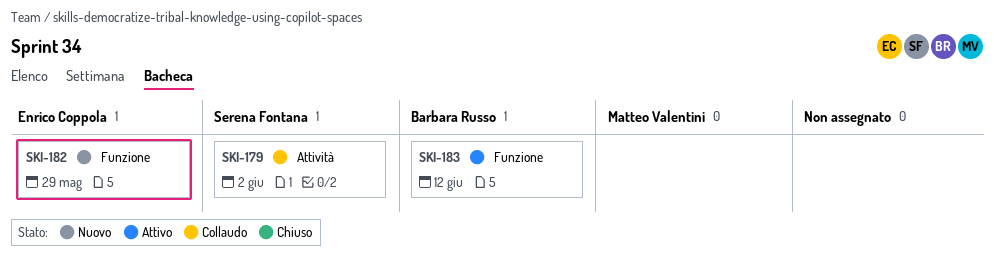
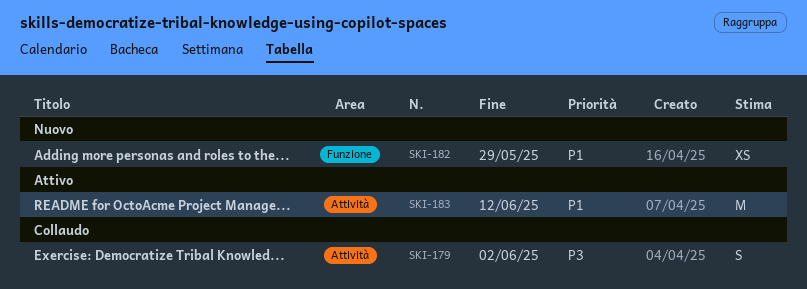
SKI-183, label: Funzione -> Attività

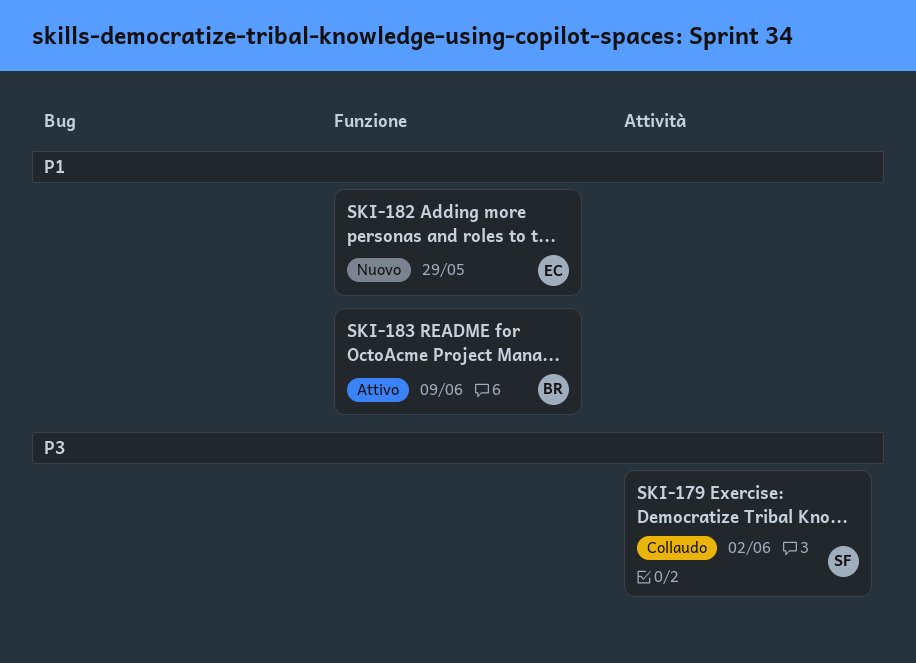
SKI-183, label: Attività -> Funzione
SKI-183, due: Jun 12 -> Jun 9

